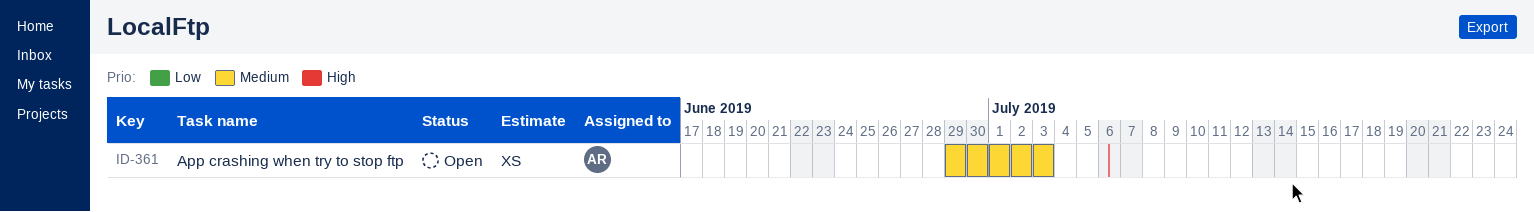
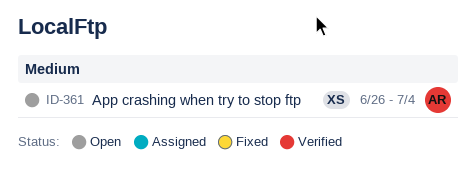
ID-361, start: Jun 29 -> Jun 26
ID-361, due: Jul 3 -> Jul 4

